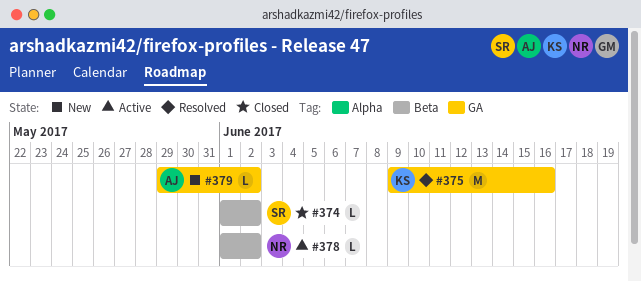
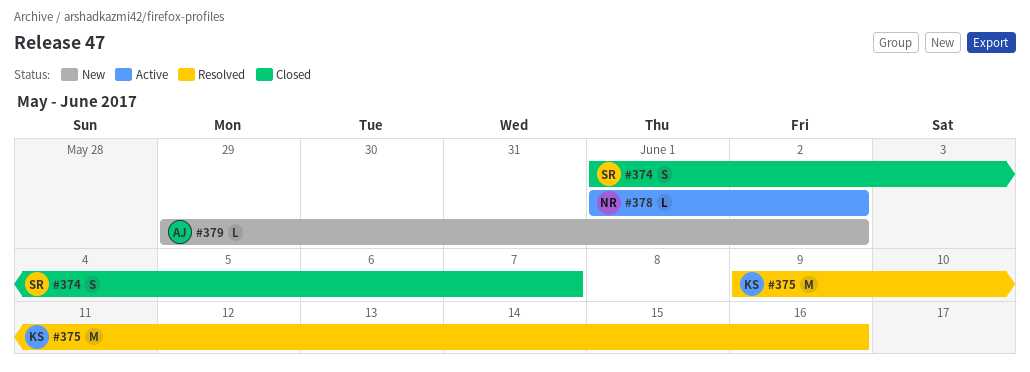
#374, estimate: L -> S
#374, due: Jun 2 -> Jun 7

